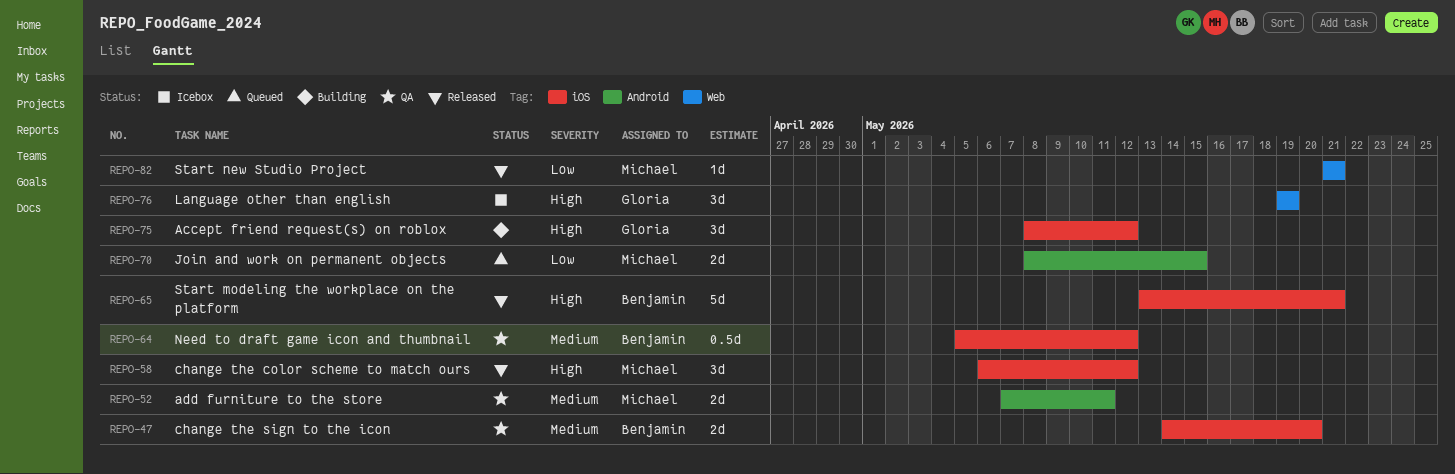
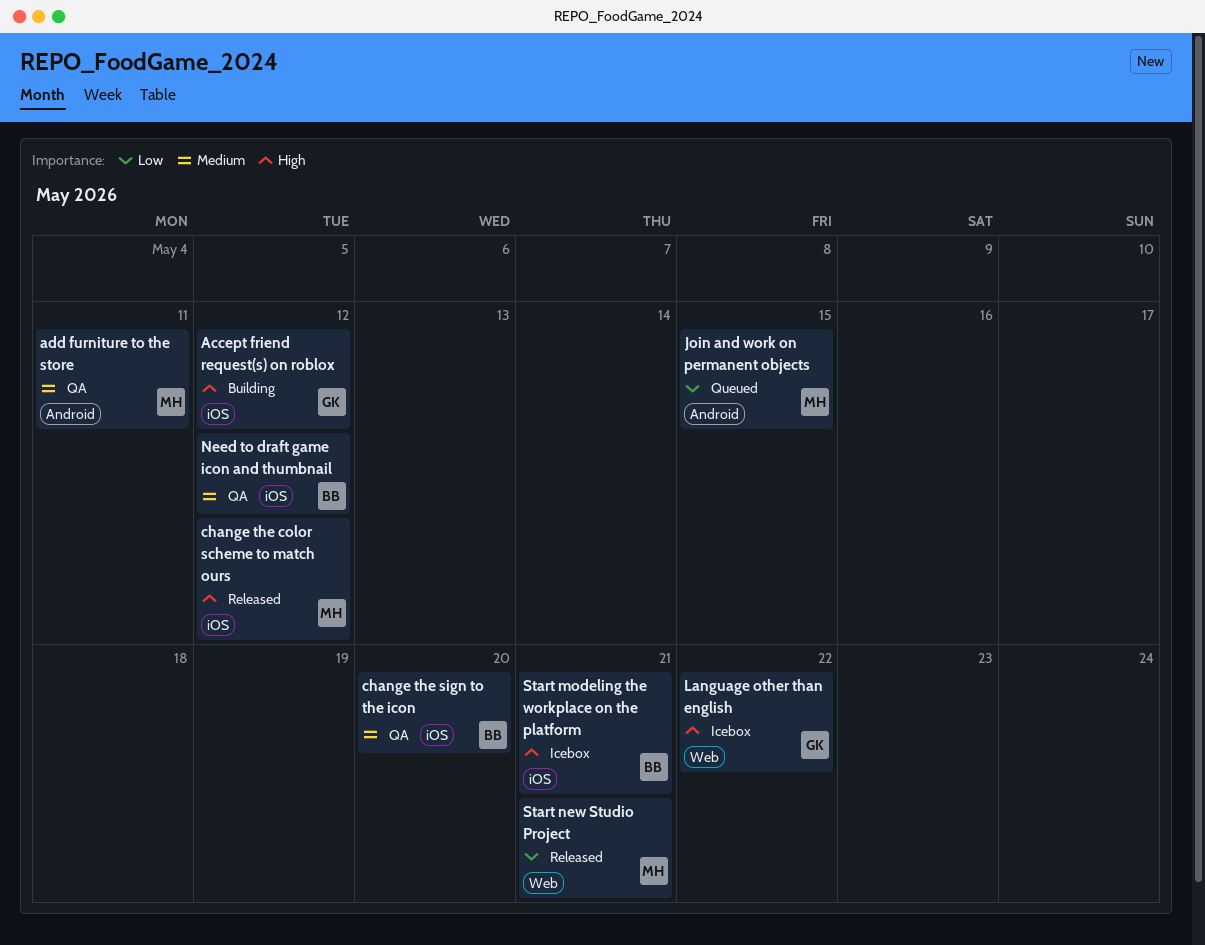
Language other than english, due: May 19 -> May 22
Start modeling the workplace on the platform, status: Released -> Icebox

